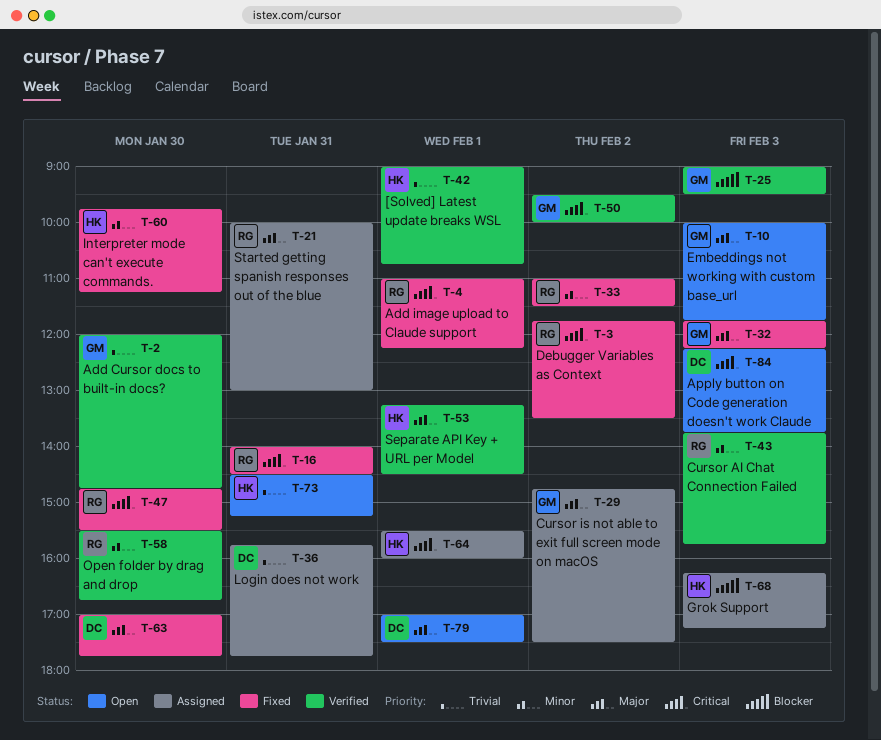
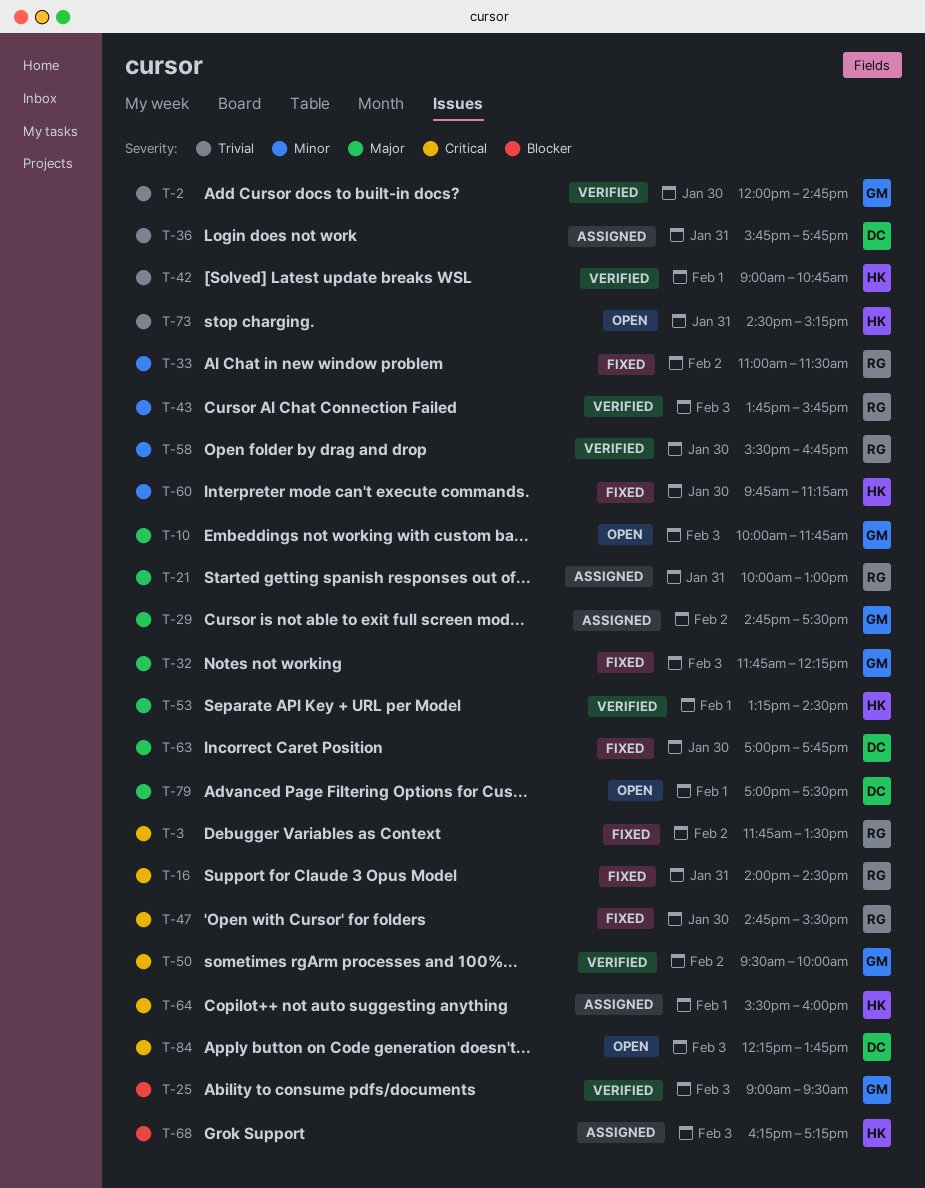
T-4: present -> none

